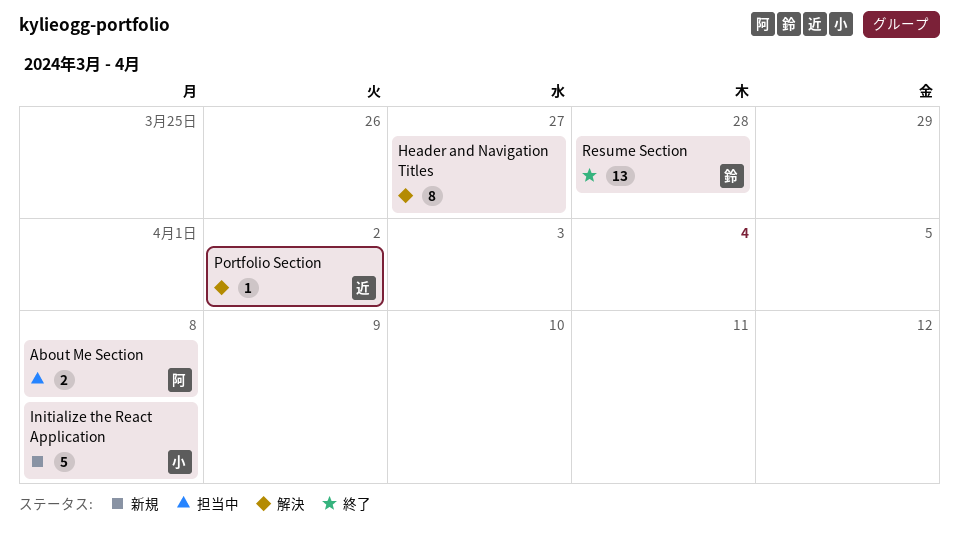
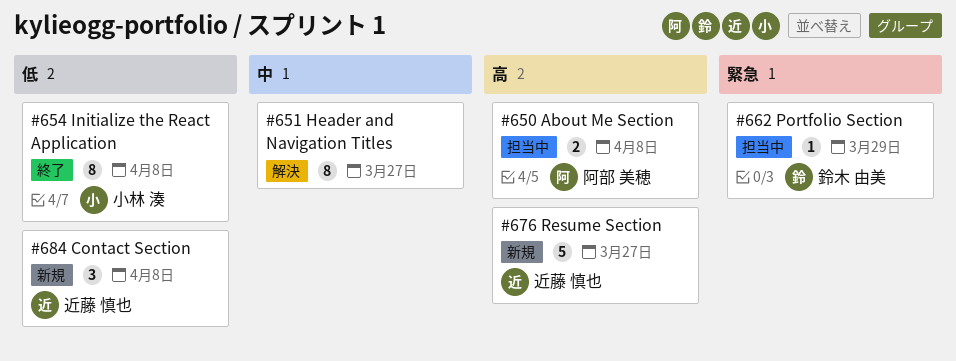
Contact Section: none -> present
Initialize the React Application, status: 新規 -> 終了
Initialize the React Application, estimate: 5 -> 8
Portfolio Section, status: 解決 -> 担当中
Portfolio Section, owner: 近藤 慎也 -> 鈴木 由美
Portfolio Section, due: Apr 2 -> Mar 29
Resume Section, status: 終了 -> 新規
Resume Section, owner: 鈴木 由美 -> 近藤 慎也
Resume Section, estimate: 13 -> 5
Resume Section, due: Mar 28 -> Mar 27

